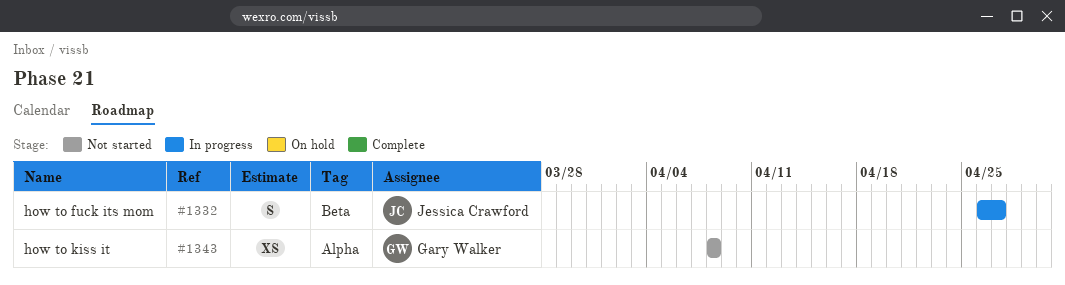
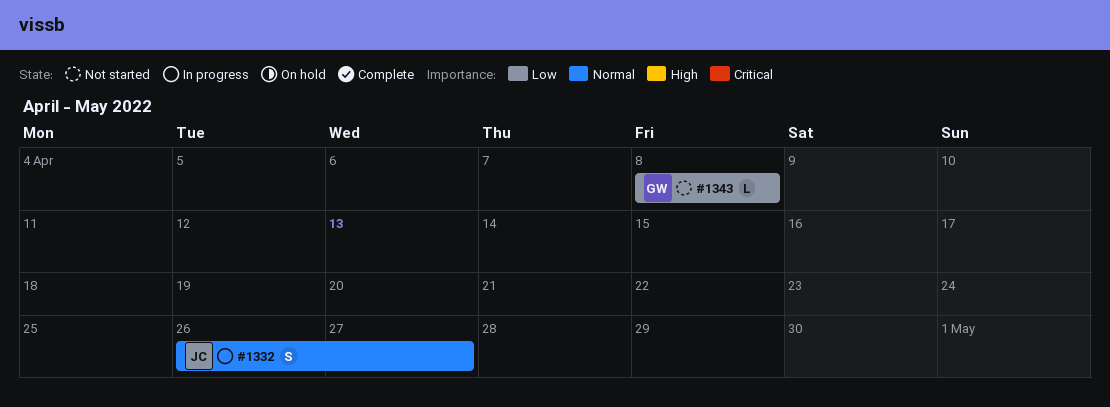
#1343, estimate: XS -> L

